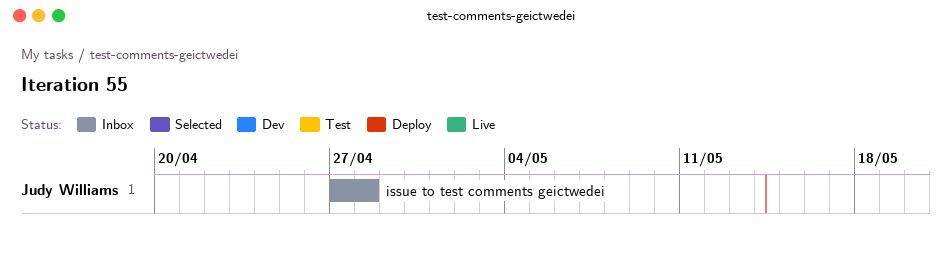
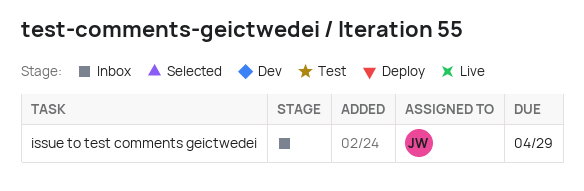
issue to test comments geictwedei, due: Apr 28 -> Apr 29

